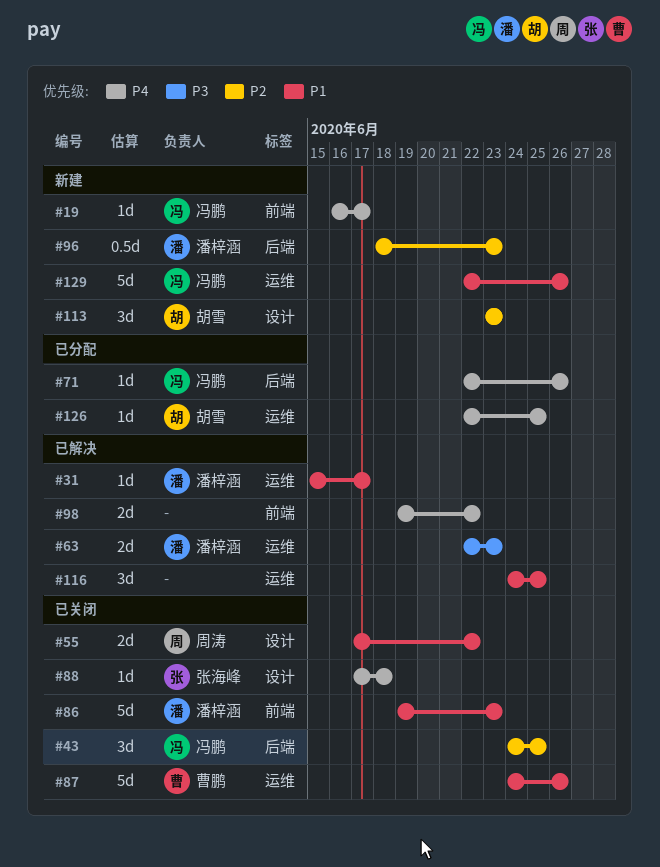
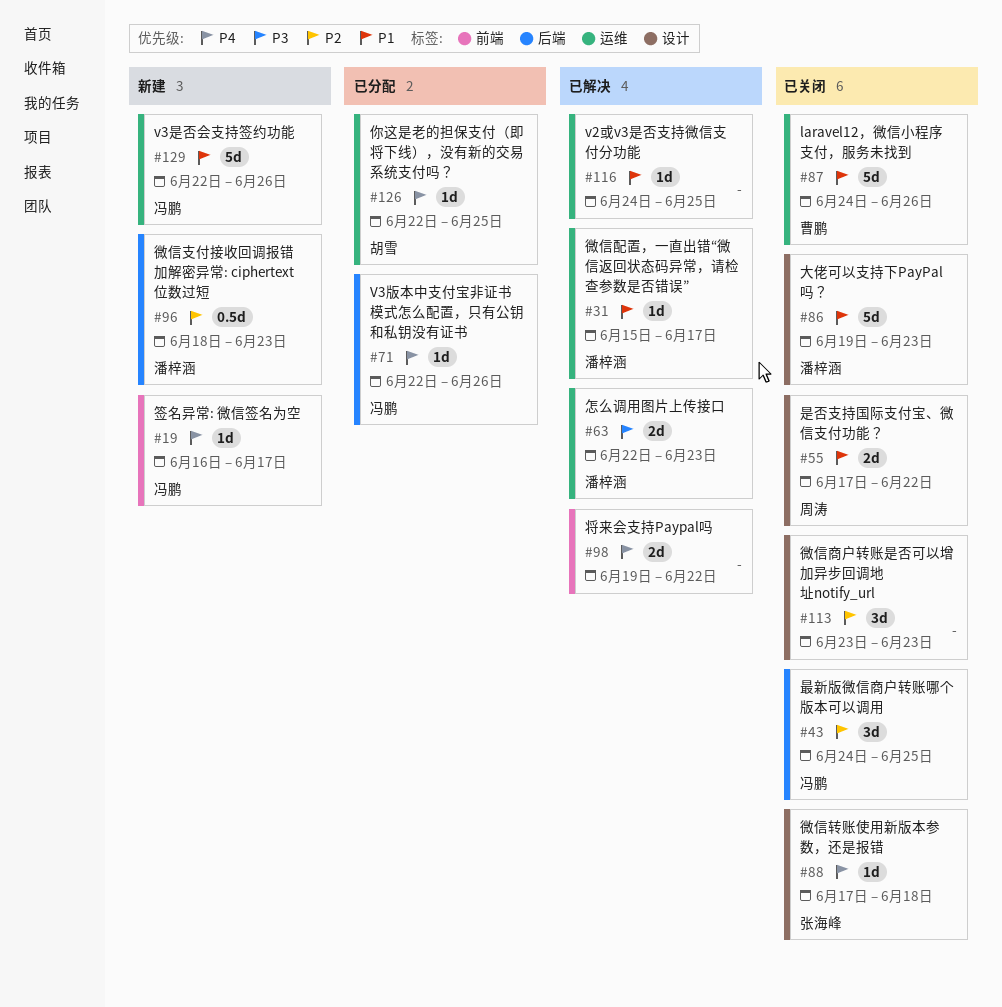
#86, label: 前端 -> 设计
#113, status: 新建 -> 已关闭
#113, owner: 胡雪 -> none
#116, estimate: 3d -> 1d

